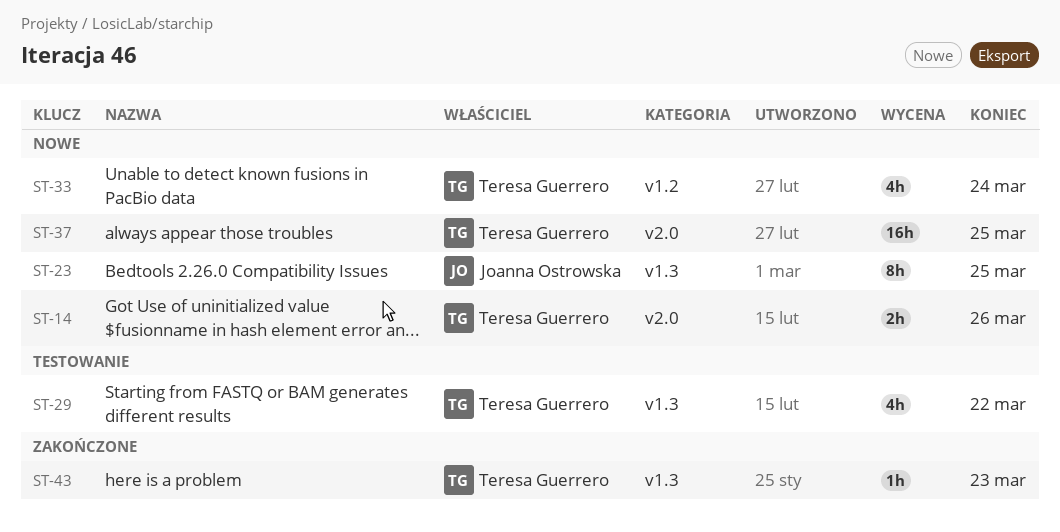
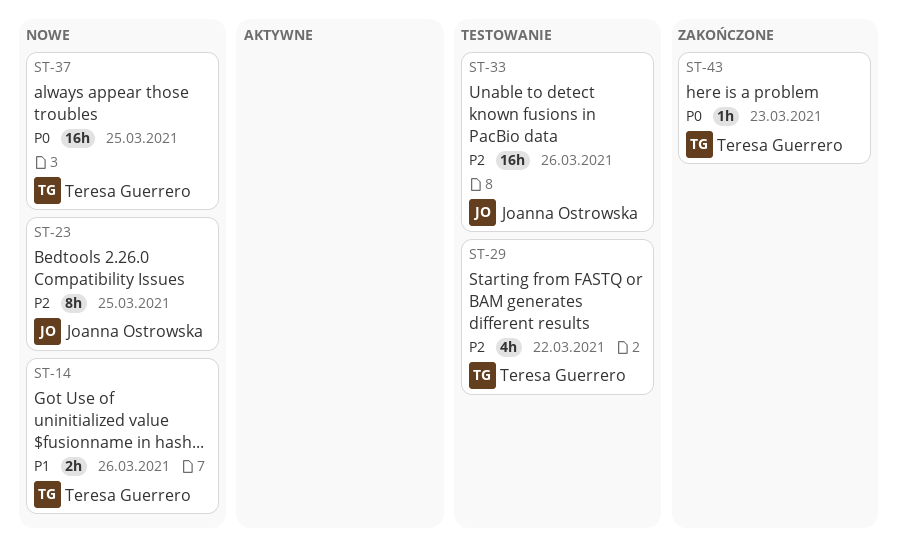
ST-33, status: Nowe -> Testowanie
ST-33, owner: Teresa Guerrero -> Joanna Ostrowska
ST-33, estimate: 4h -> 16h
ST-33, due: Mar 24 -> Mar 26

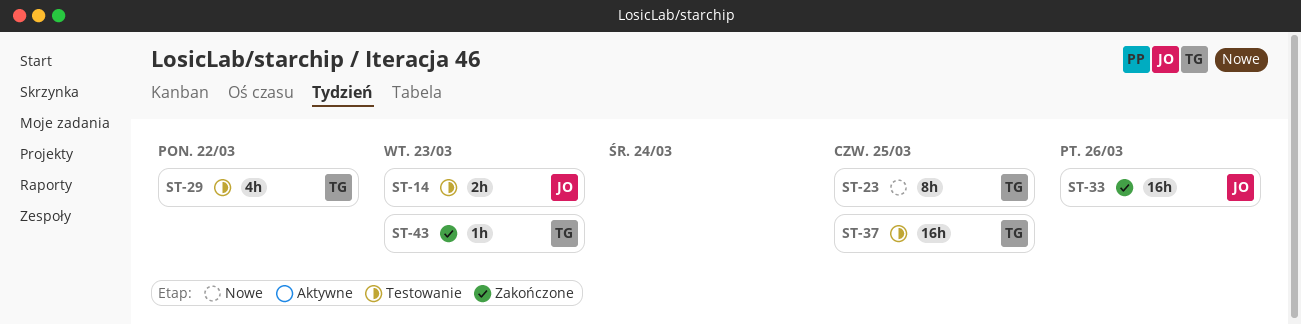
ST-14, status: Nowe -> Testowanie
ST-14, owner: Teresa Guerrero -> Joanna Ostrowska
ST-14, due: Mar 26 -> Mar 23
ST-23, owner: Joanna Ostrowska -> Teresa Guerrero
ST-33, status: Testowanie -> Zakończone
ST-37, status: Nowe -> Testowanie

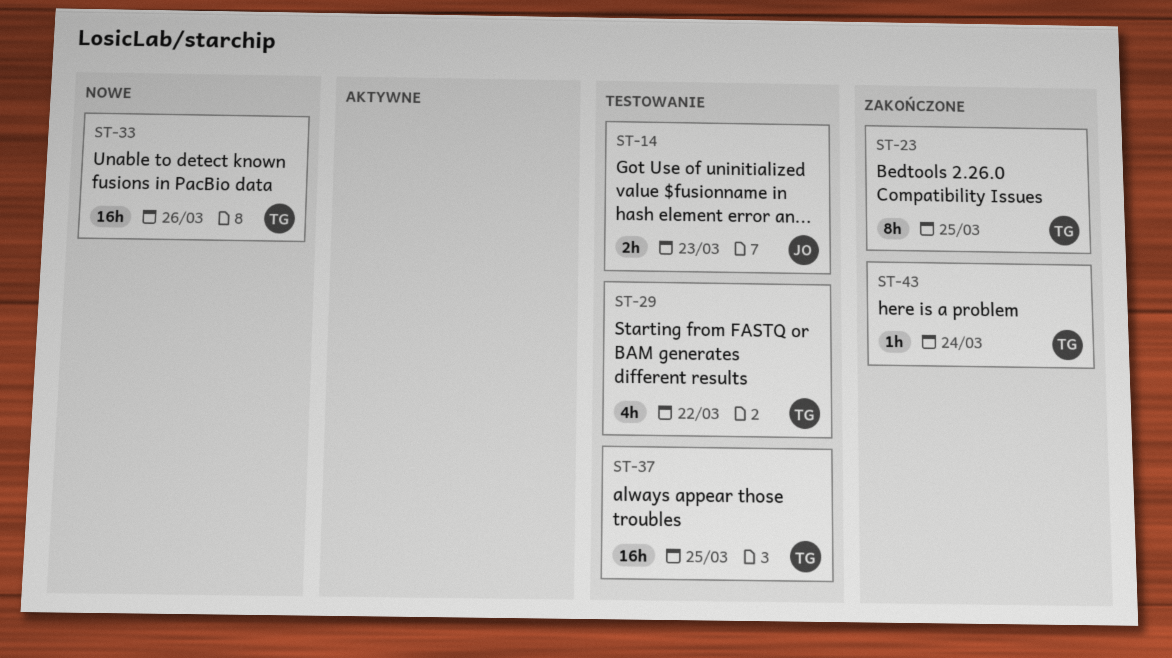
ST-23, status: Nowe -> Zakończone
ST-33, status: Zakończone -> Nowe
ST-33, owner: JO -> TG
ST-43, due: Mar 23 -> Mar 24

